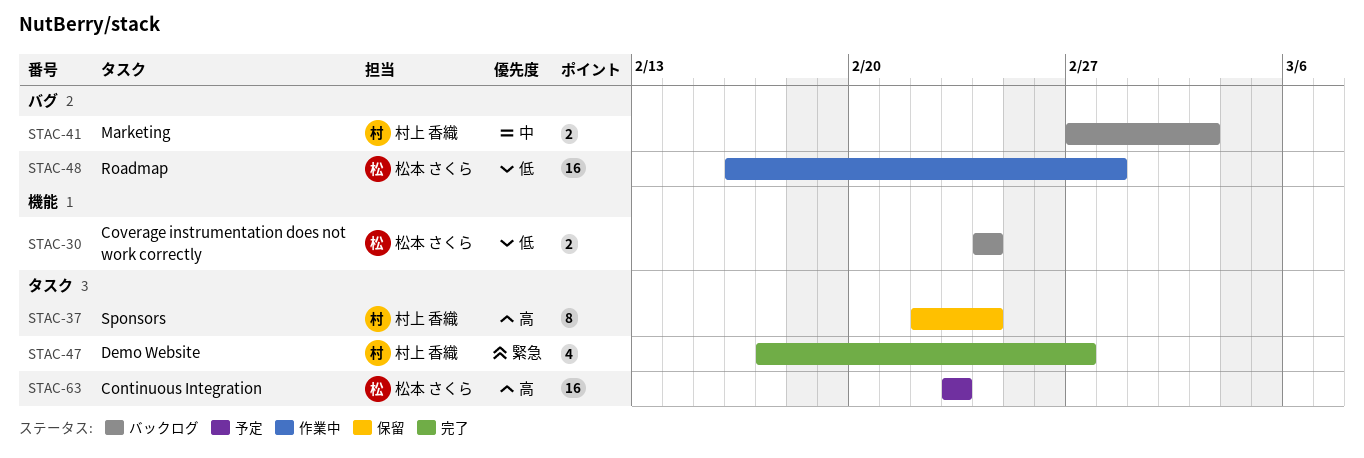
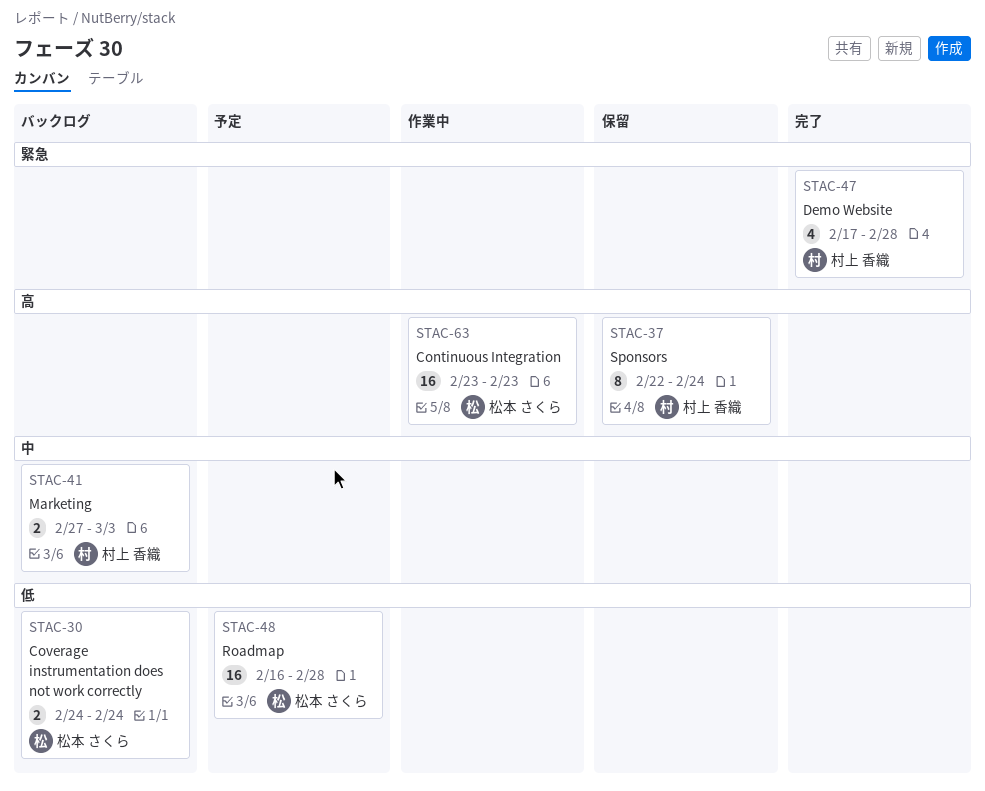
STAC-47, due: Feb 27 -> Feb 28
STAC-48, status: 作業中 -> 予定
STAC-63, status: 予定 -> 作業中

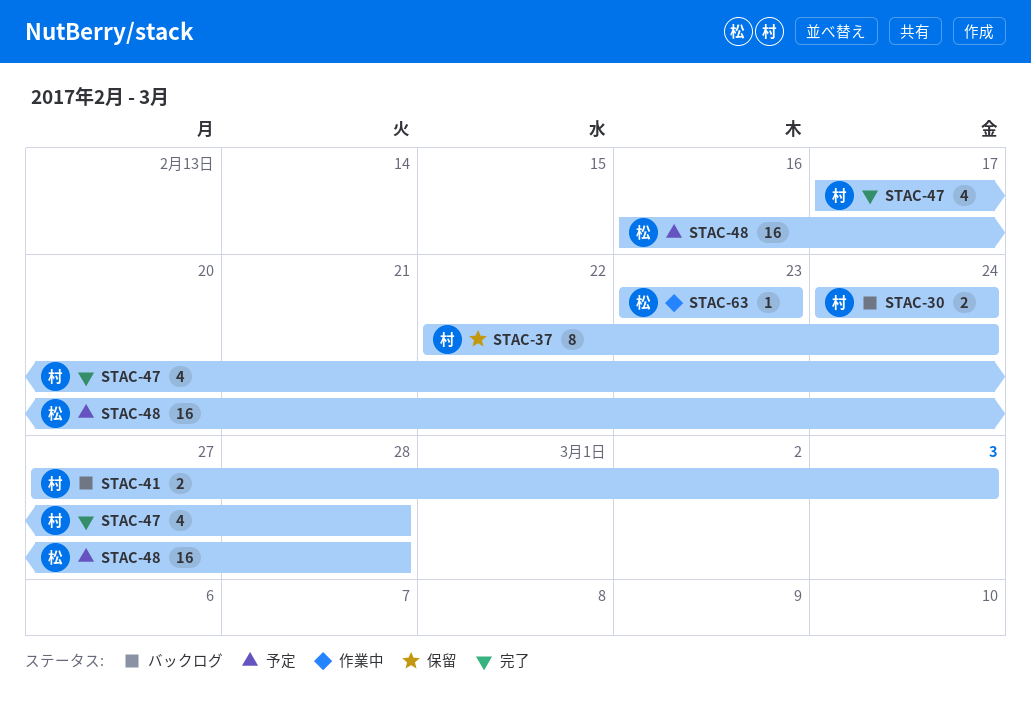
STAC-30, owner: 松本 さくら -> 村上 香織
STAC-63, estimate: 16 -> 1

